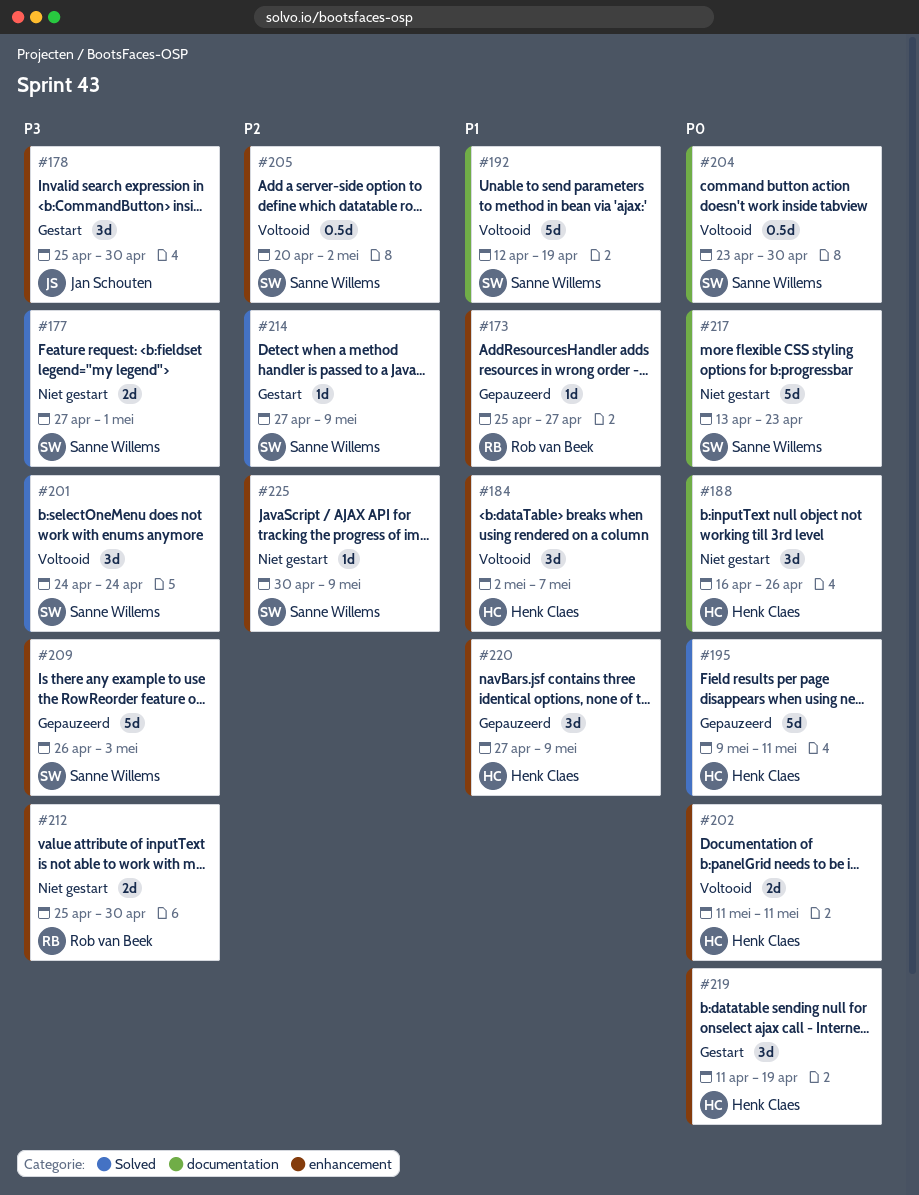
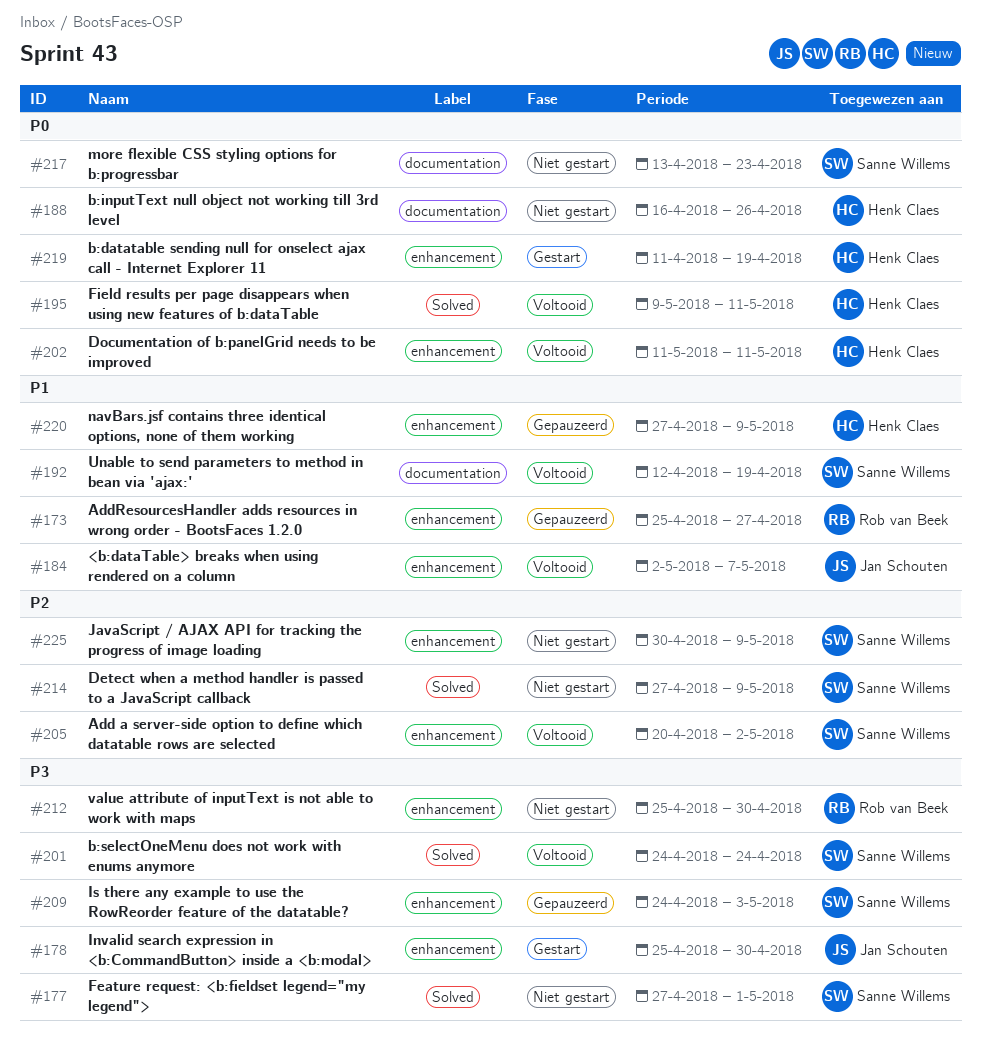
#184, owner: Henk Claes -> Jan Schouten
#195, status: Gepauzeerd -> Voltooid
#204: present -> none
#209, start: Apr 26 -> Apr 24
#214, status: Gestart -> Niet gestart

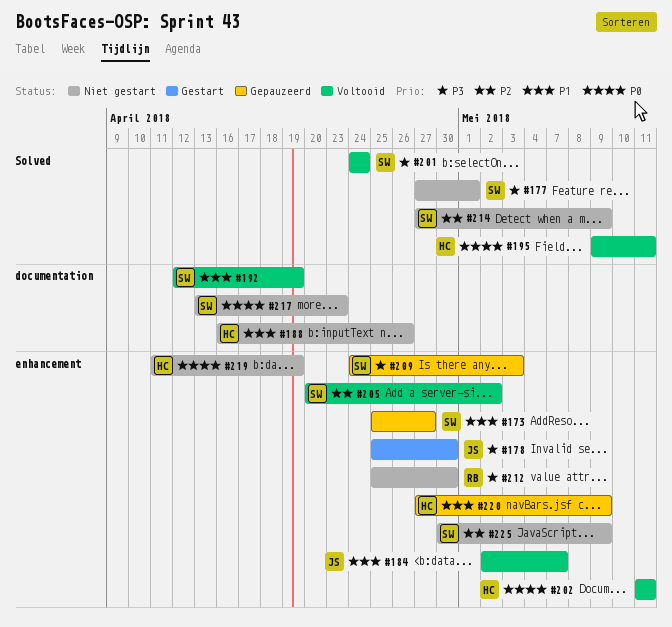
#173, owner: Rob van Beek -> Sanne Willems
#188, priority: P0 -> P1
#219, status: Gestart -> Niet gestart

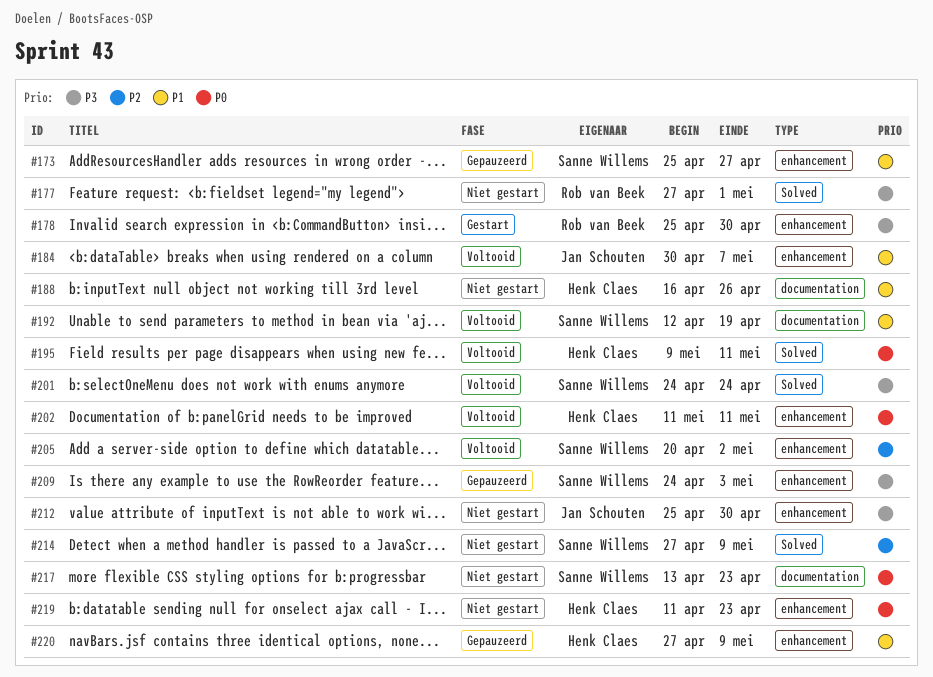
#177, owner: Sanne Willems -> Rob van Beek
#178, owner: Jan Schouten -> Rob van Beek
#184, start: May 2 -> Apr 30
#212, owner: Rob van Beek -> Jan Schouten
#219, due: Apr 19 -> Apr 23
#225: present -> none

